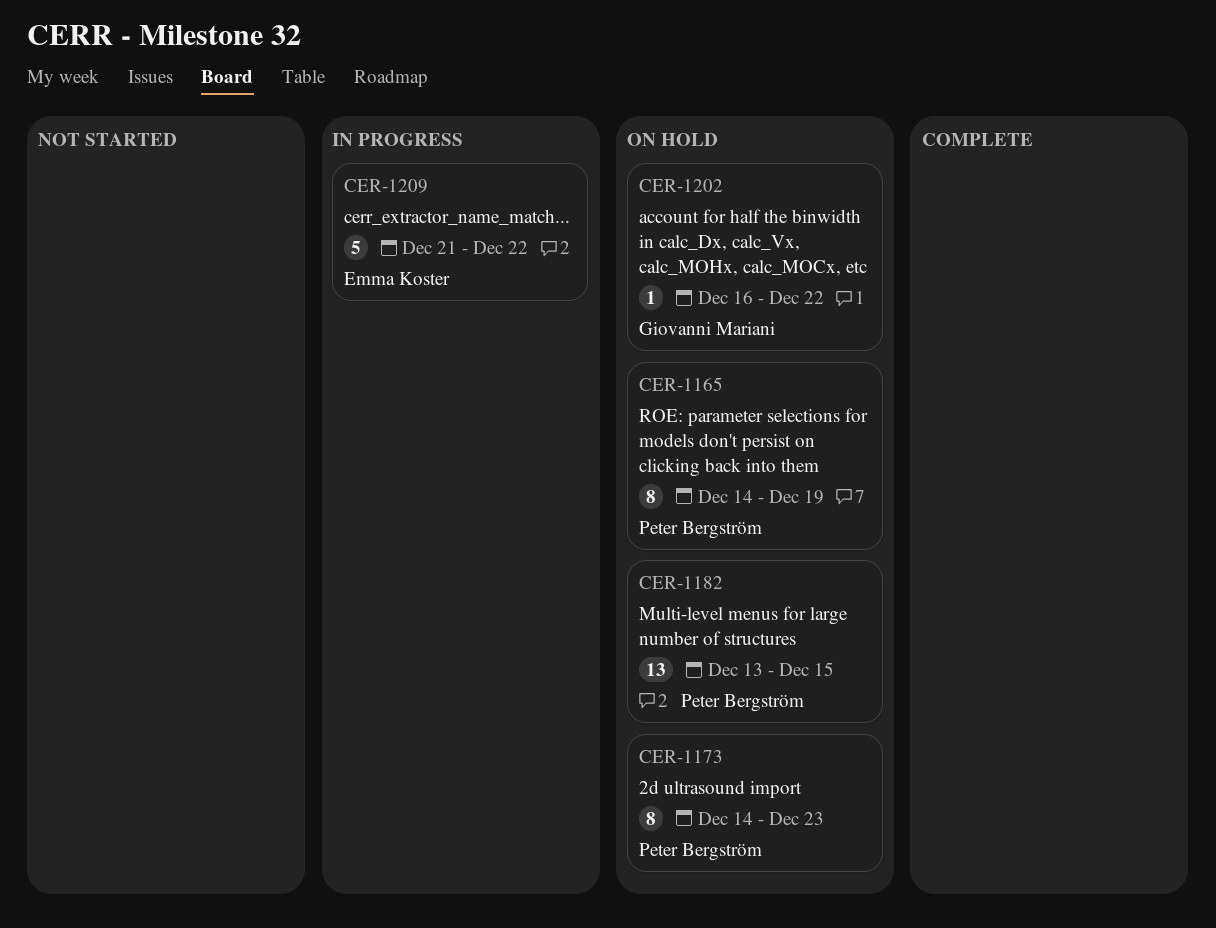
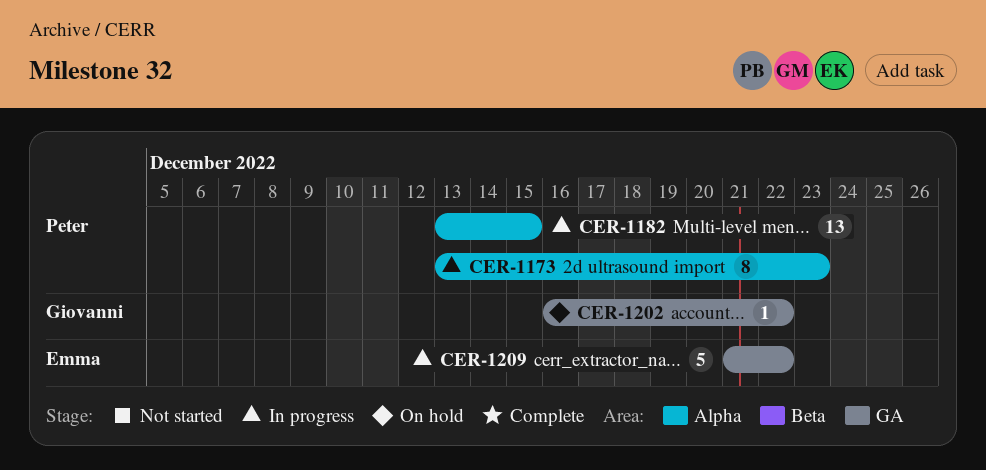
CER-1165: present -> none
CER-1173, status: On hold -> In progress
CER-1173, start: Dec 14 -> Dec 13
CER-1182, status: On hold -> In progress

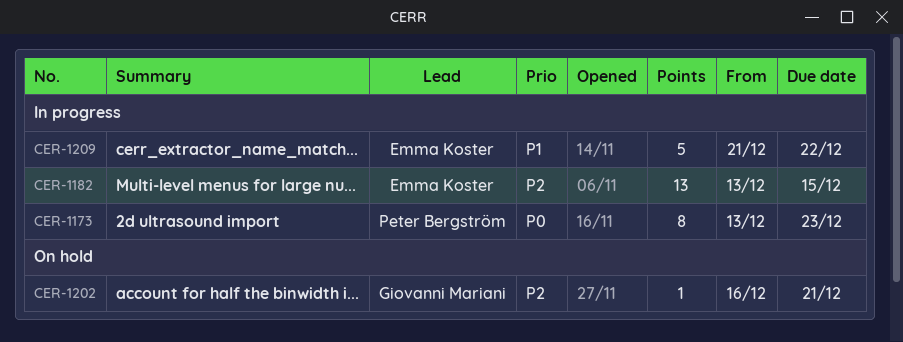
CER-1182, owner: Peter Bergström -> Emma Koster
CER-1202, due: Dec 22 -> Dec 21

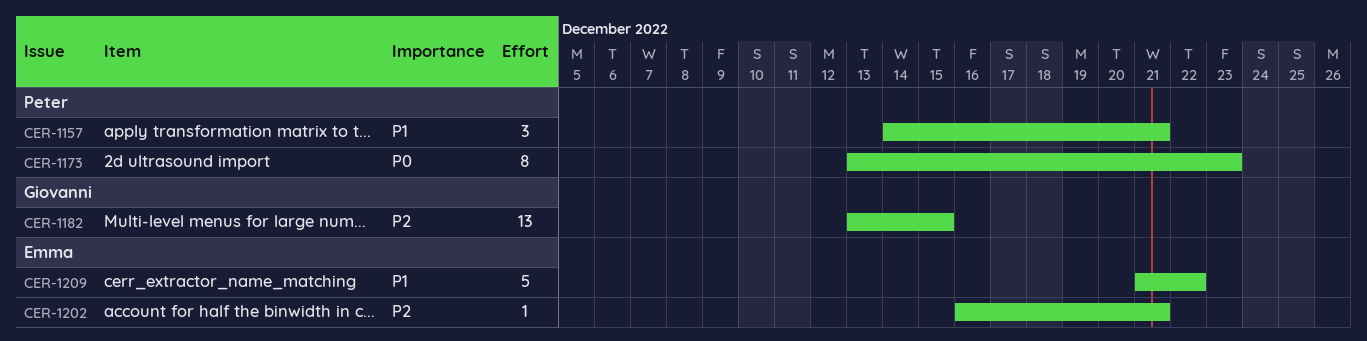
CER-1157: none -> present
CER-1182, owner: Emma Koster -> Giovanni Mariani
CER-1202, owner: Giovanni Mariani -> Emma Koster

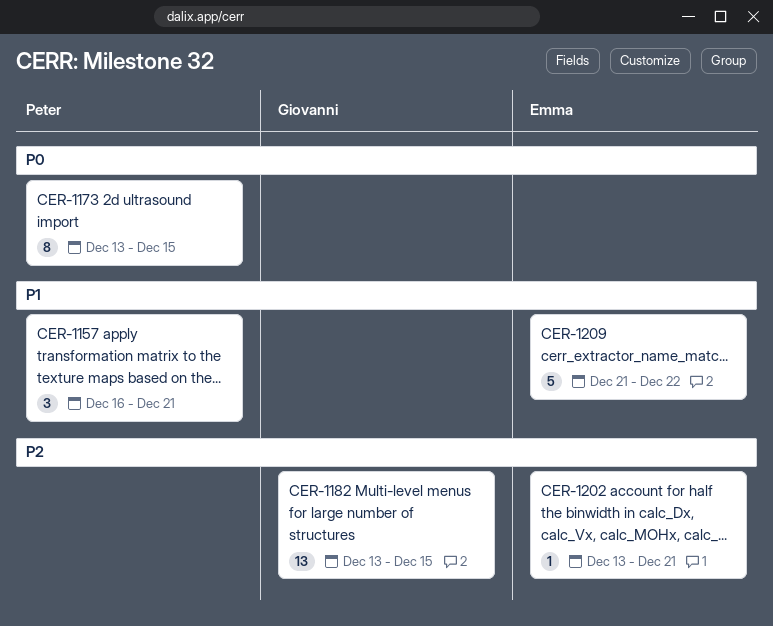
CER-1157, start: Dec 14 -> Dec 16
CER-1173, due: Dec 23 -> Dec 15
CER-1202, start: Dec 16 -> Dec 13

